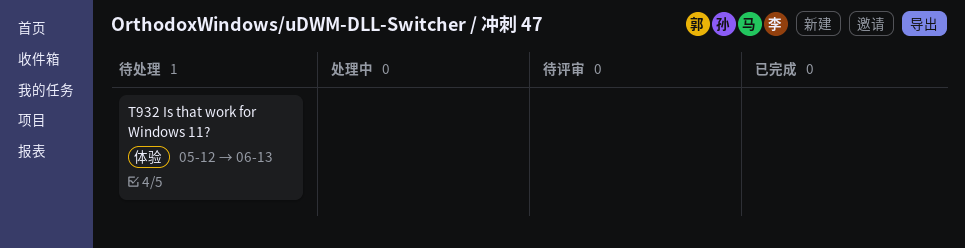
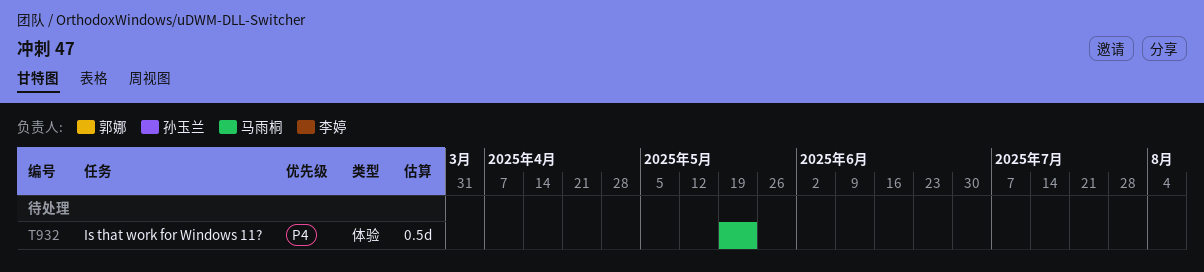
T932, start: May 12 -> May 19
T932, due: Jun 13 -> May 23

